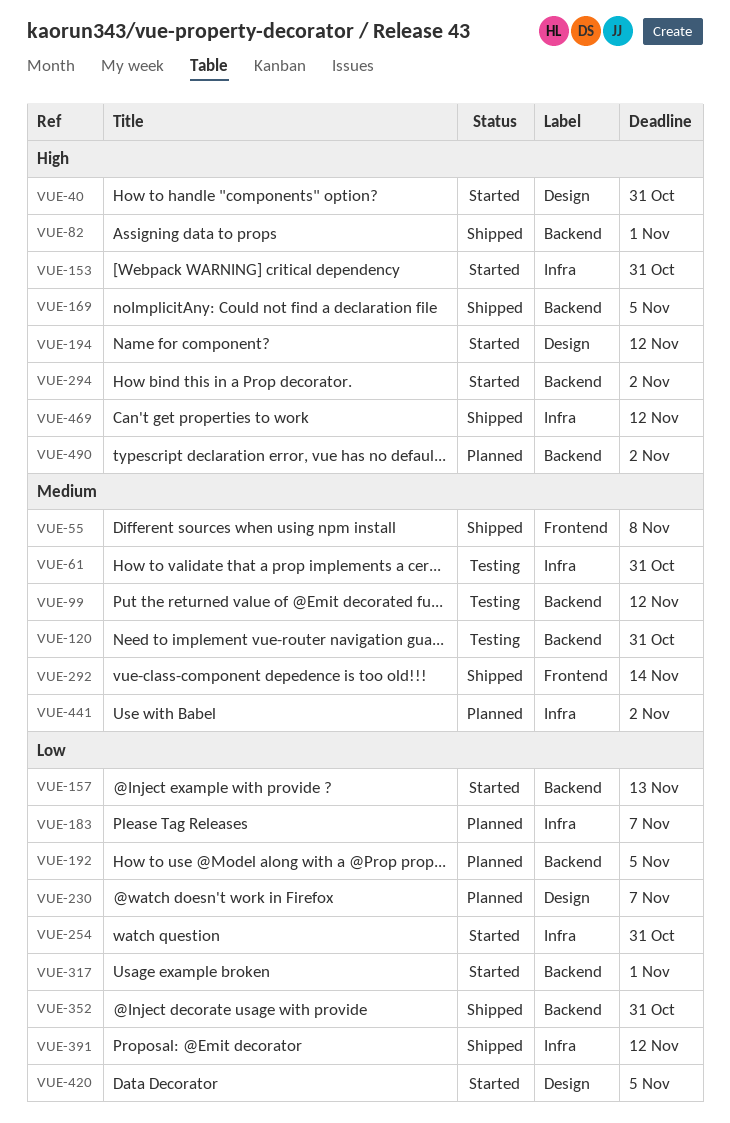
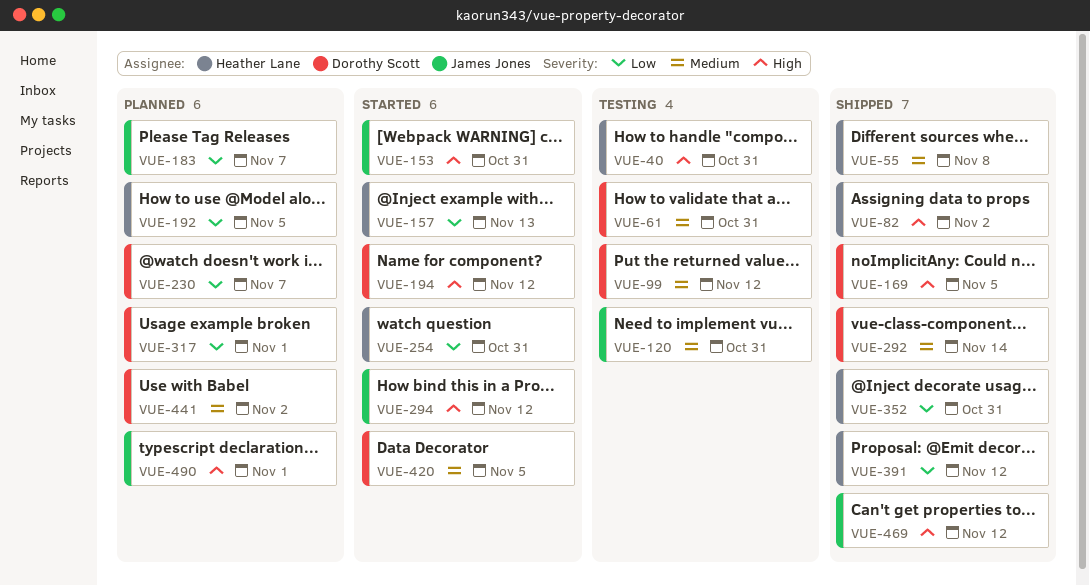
VUE-40, status: Started -> Testing
VUE-82, due: Nov 1 -> Nov 2
VUE-294, due: Nov 2 -> Nov 12
VUE-317, status: Started -> Planned
VUE-420, priority: Low -> Medium
VUE-490, due: Nov 2 -> Nov 1

